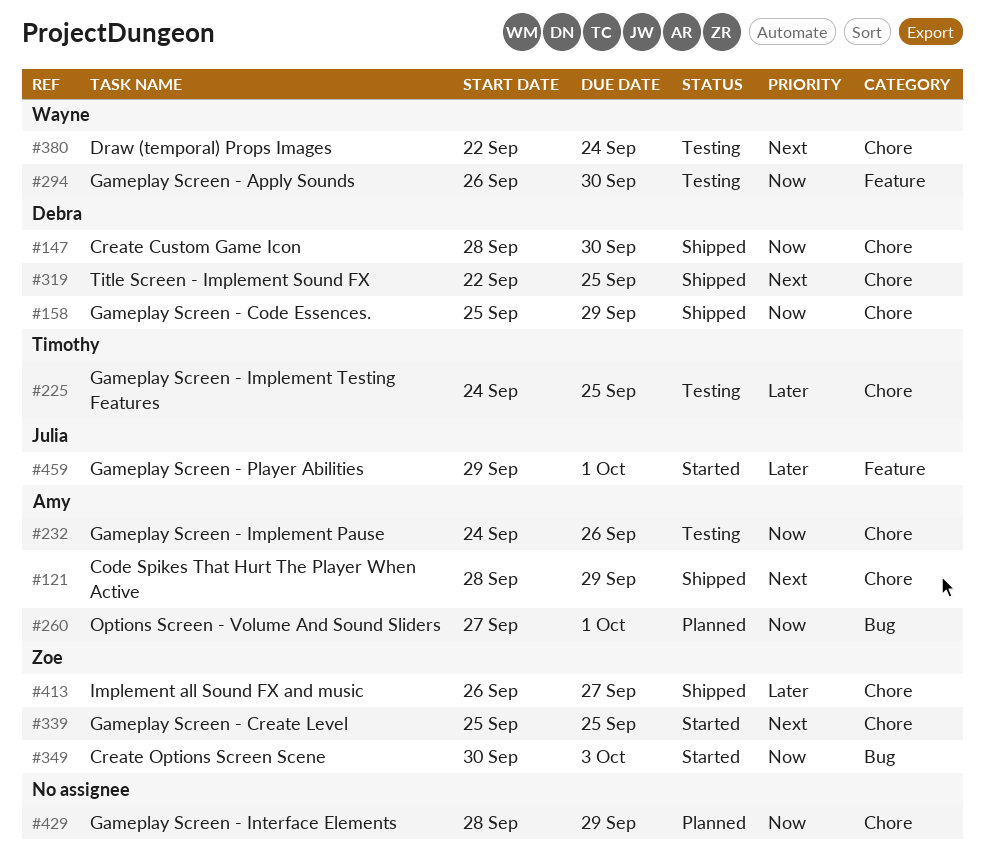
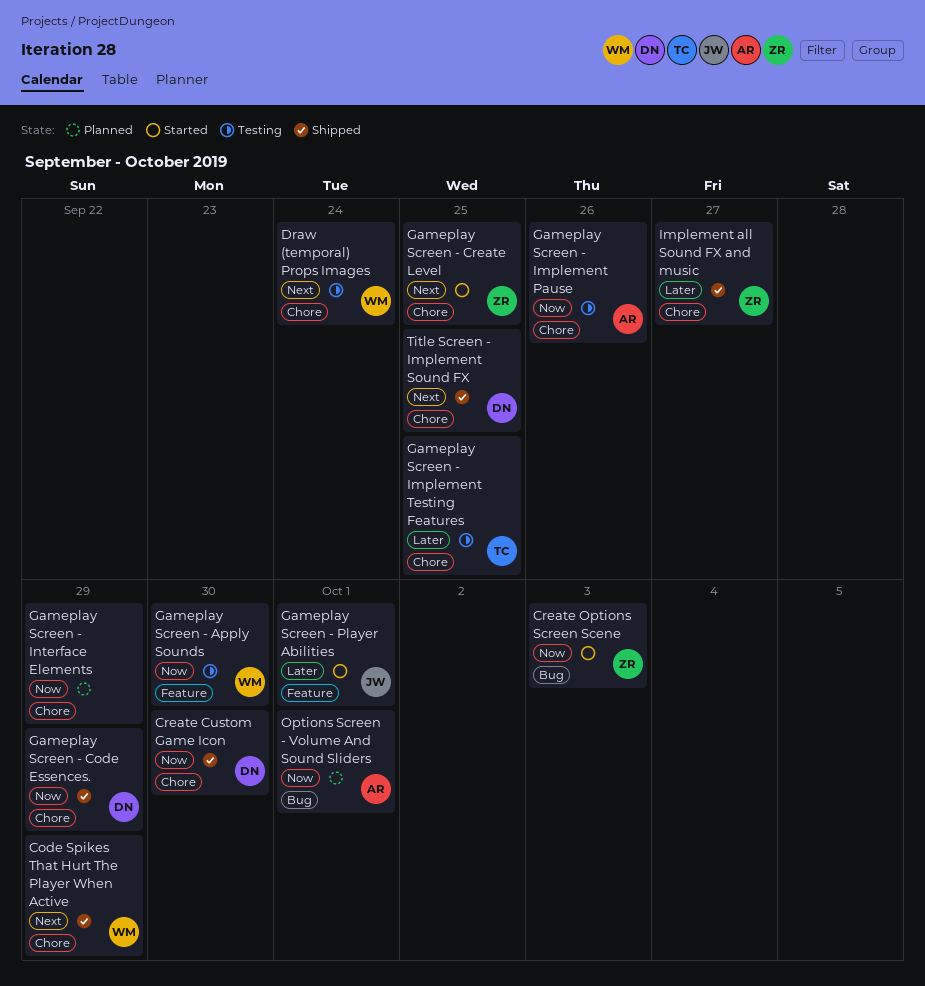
Code Spikes That Hurt The Player When Active, owner: Amy -> Wayne

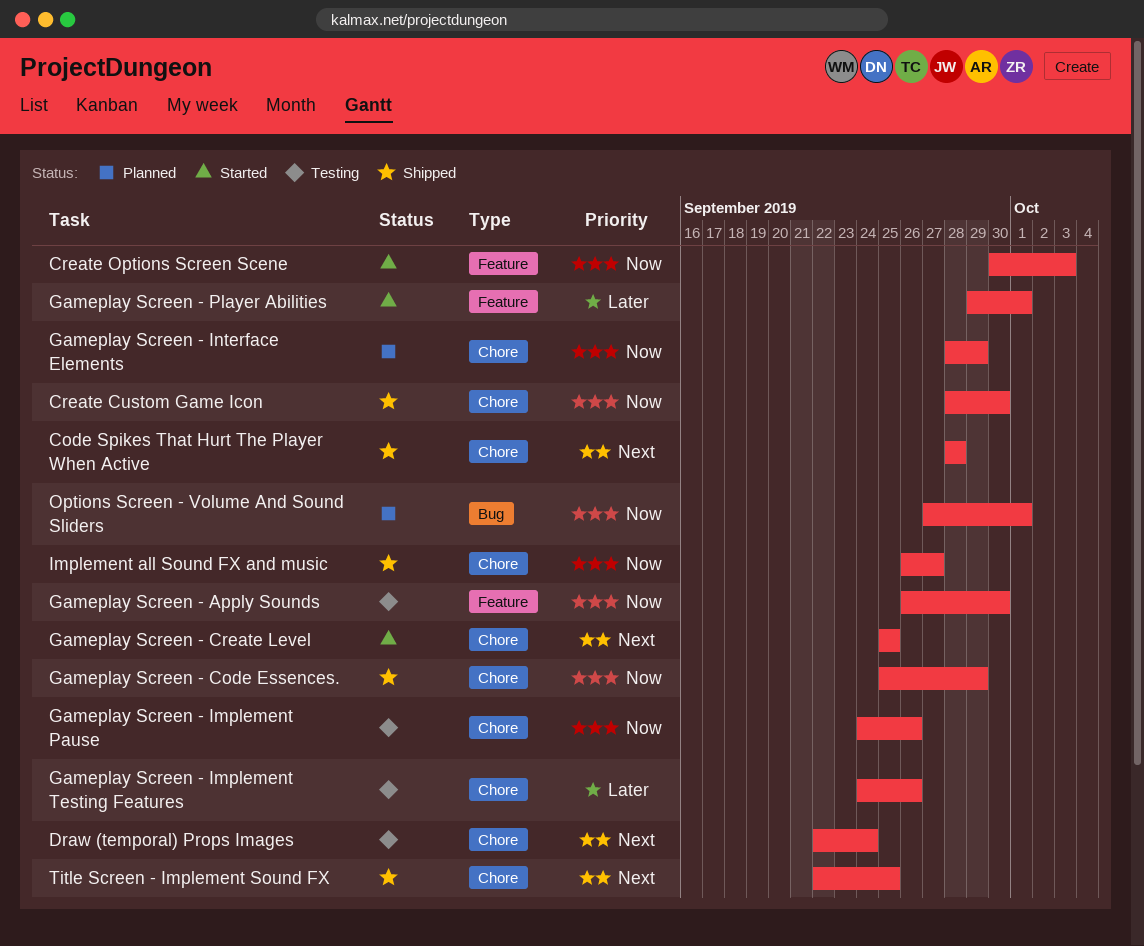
Code Spikes That Hurt The Player When Active, due: Sep 29 -> Sep 28
Create Options Screen Scene, label: Bug -> Feature
Gameplay Screen - Implement Testing Features, due: Sep 25 -> Sep 26
Implement all Sound FX and music, priority: Later -> Now

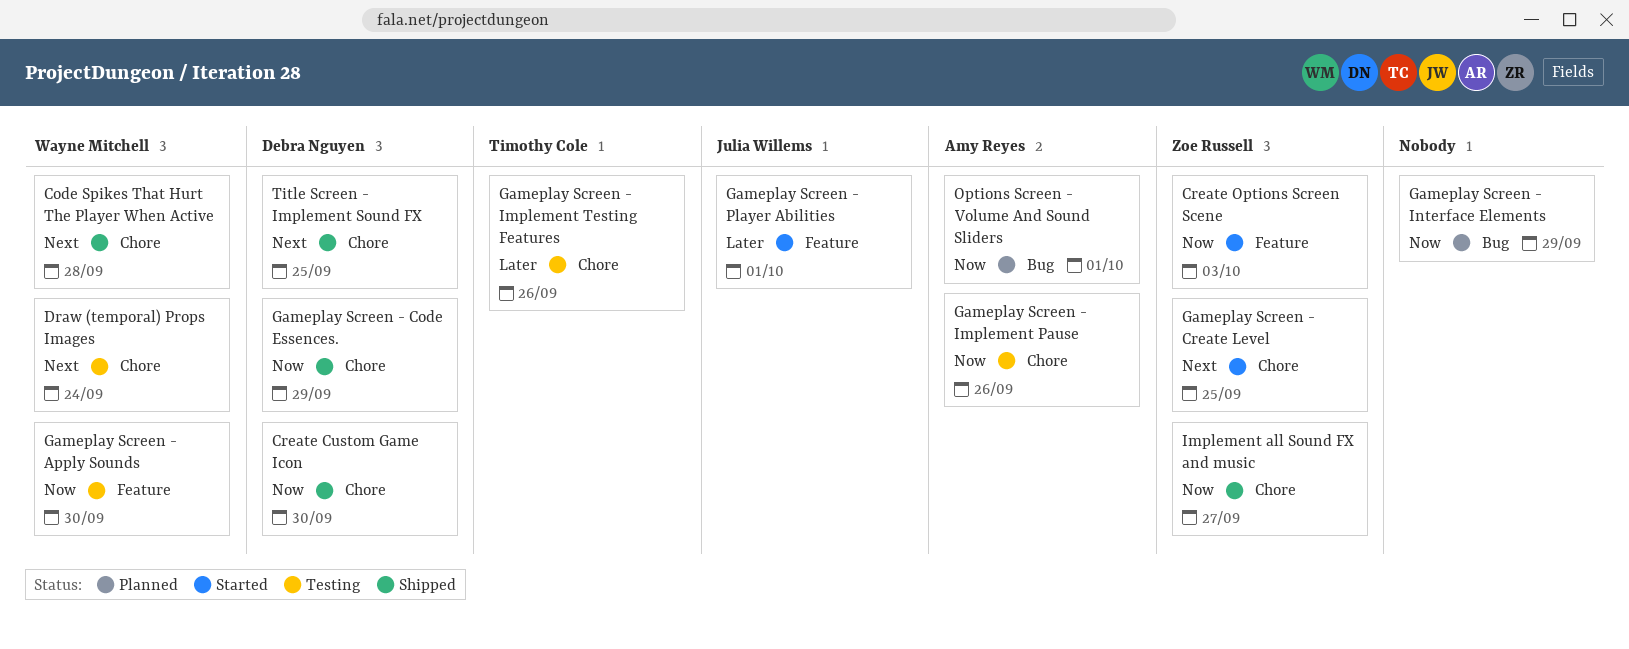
Gameplay Screen - Interface Elements, label: Chore -> Bug

